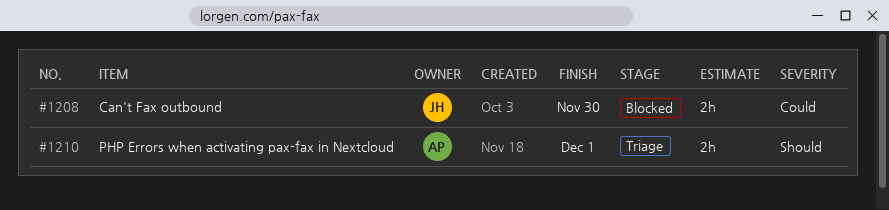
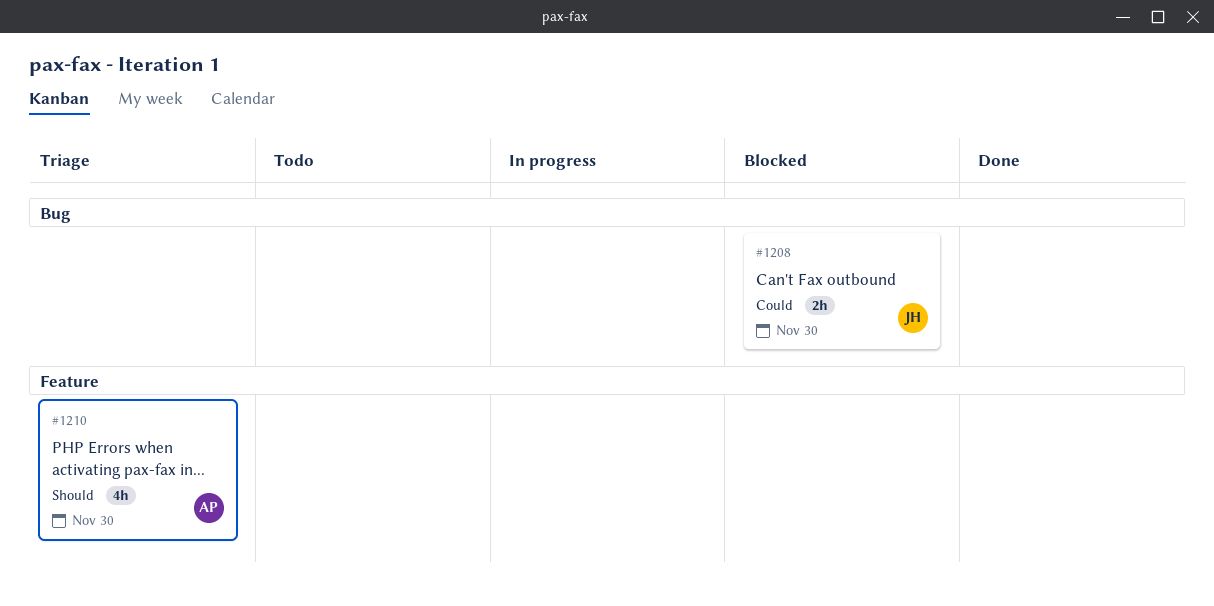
#1210, estimate: 2h -> 4h
#1210, due: Dec 1 -> Nov 30

